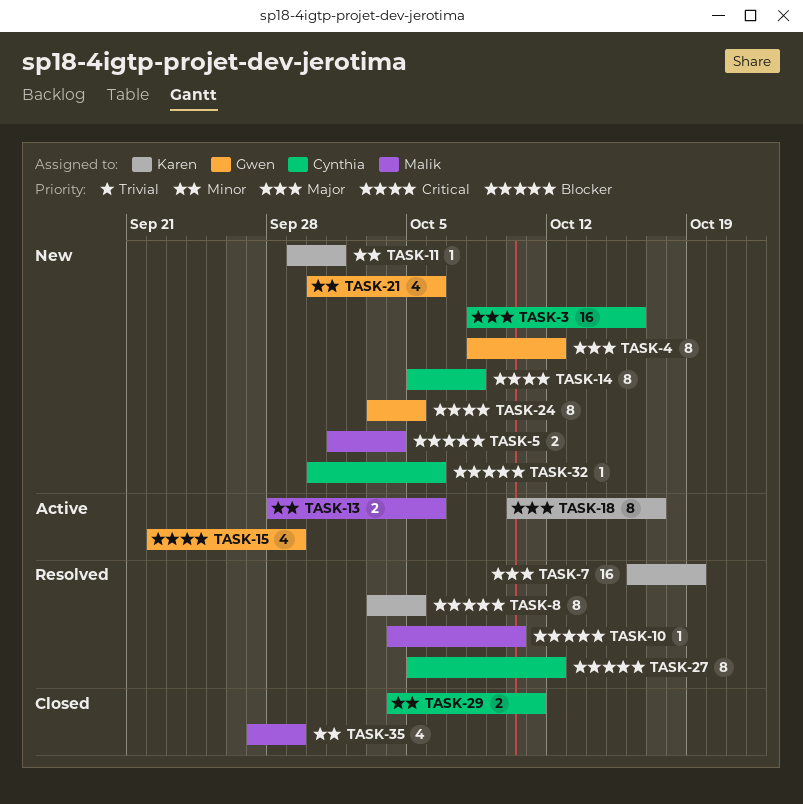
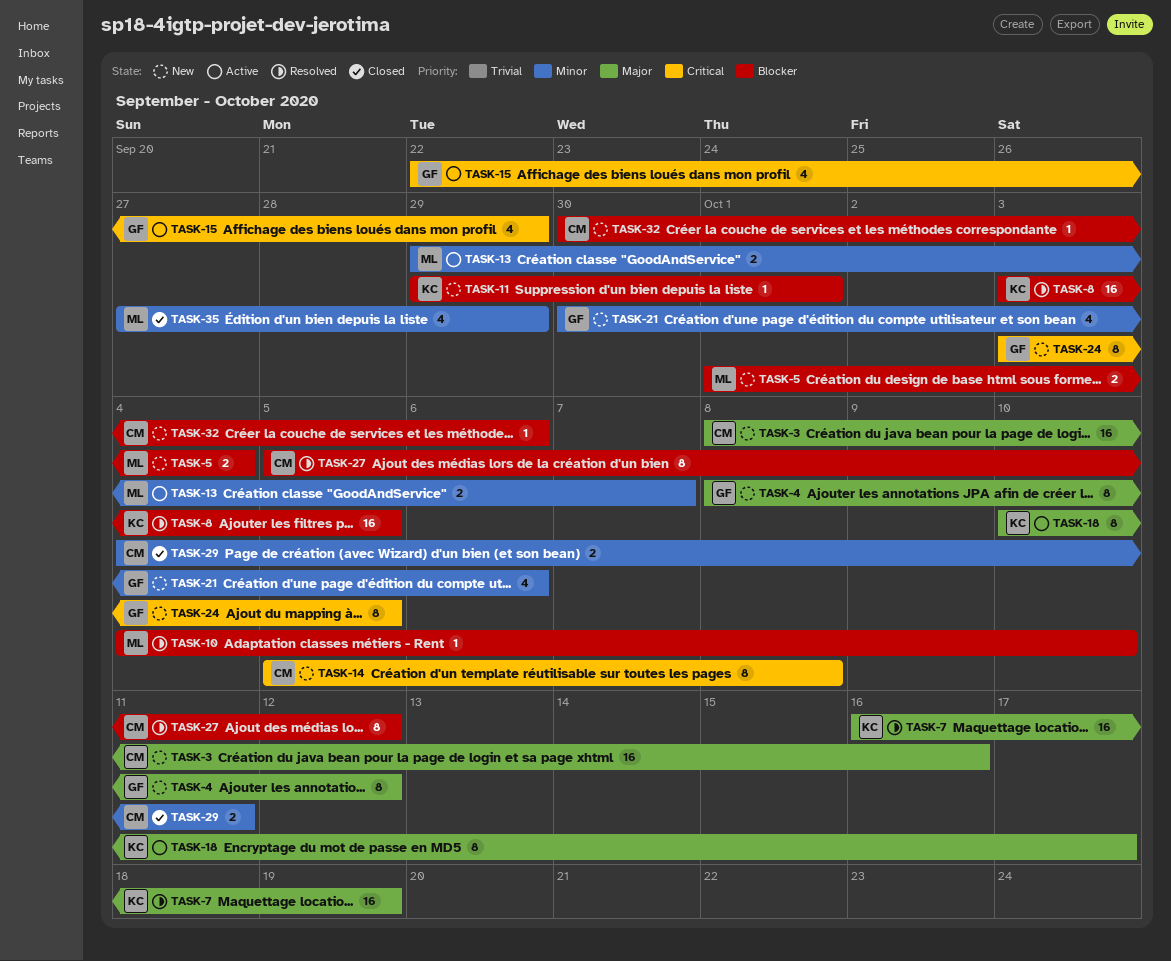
TASK-8, estimate: 8 -> 16
TASK-11, priority: Minor -> Blocker
TASK-13, start: Sep 28 -> Sep 29
TASK-13, due: Oct 6 -> Oct 7

